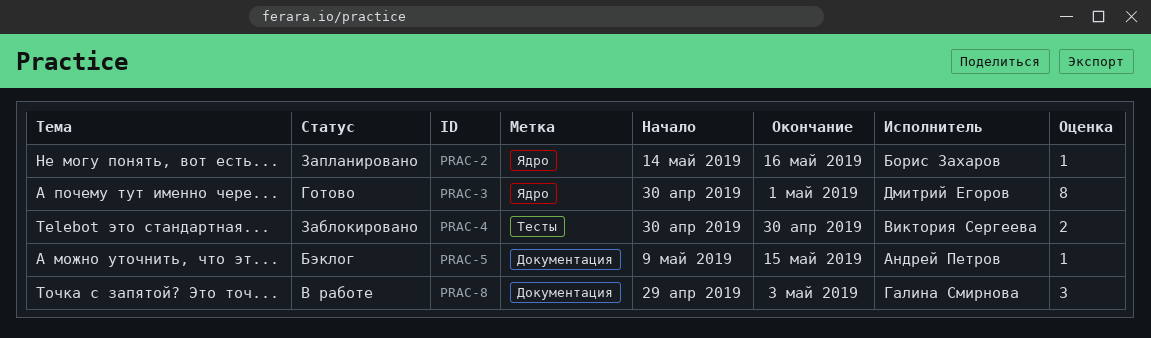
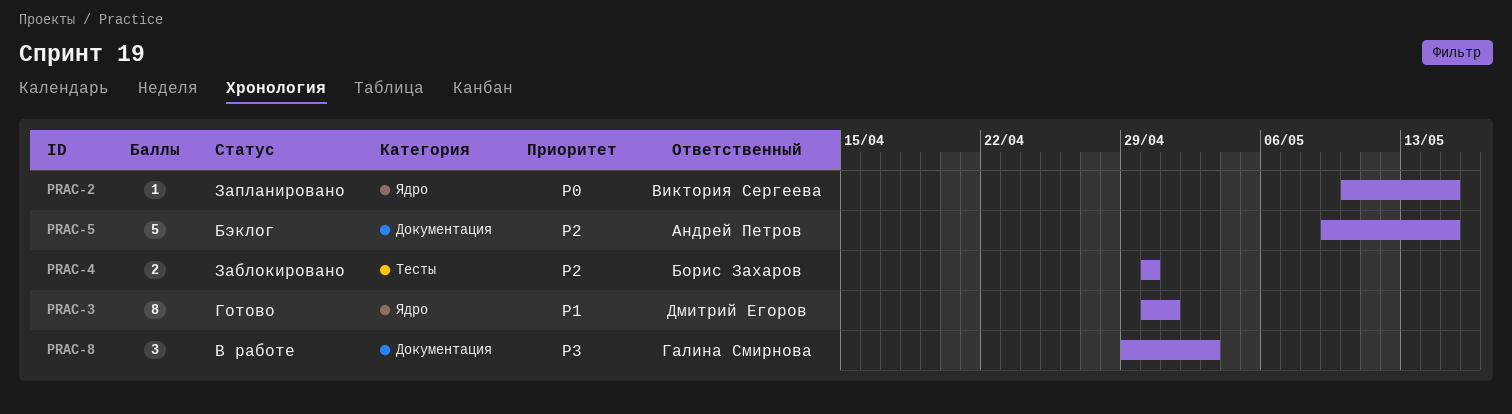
PRAC-2, owner: Борис Захаров -> Виктория Сергеева
PRAC-2, start: May 14 -> May 10
PRAC-2, due: May 16 -> May 15
PRAC-4, owner: Виктория Сергеева -> Борис Захаров
PRAC-5, estimate: 1 -> 5

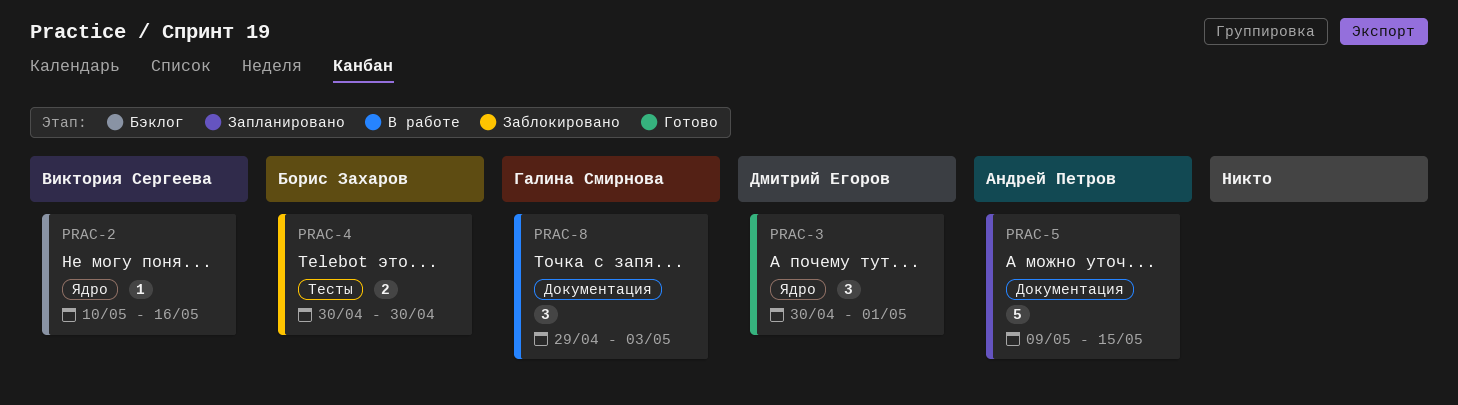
PRAC-2, status: Запланировано -> Бэклог
PRAC-2, due: May 15 -> May 16
PRAC-3, estimate: 8 -> 3
PRAC-5, status: Бэклог -> Запланировано

